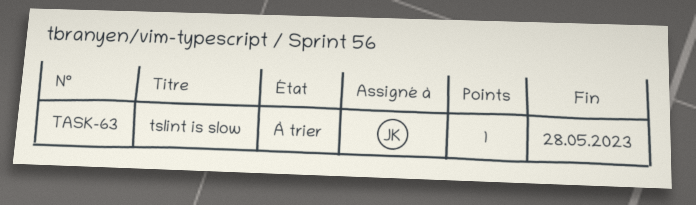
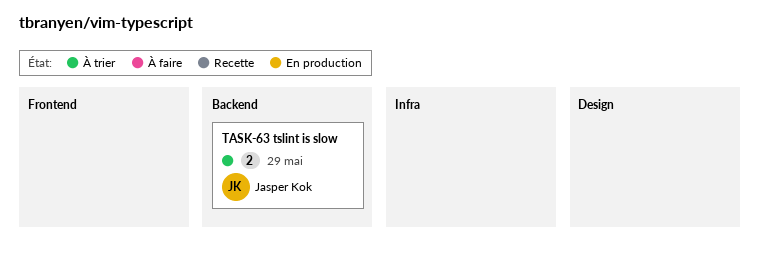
TASK-63, estimate: 1 -> 2
TASK-63, due: May 28 -> May 29

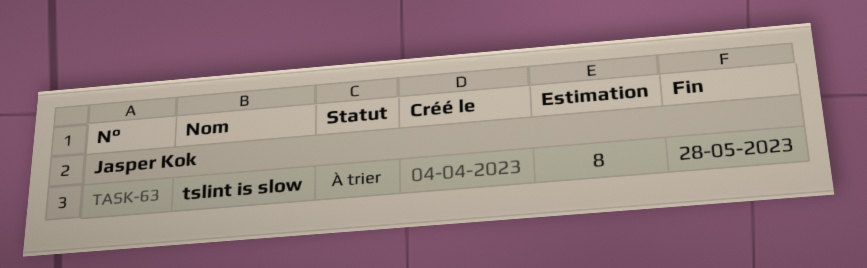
TASK-63, estimate: 2 -> 8
TASK-63, due: May 29 -> May 28

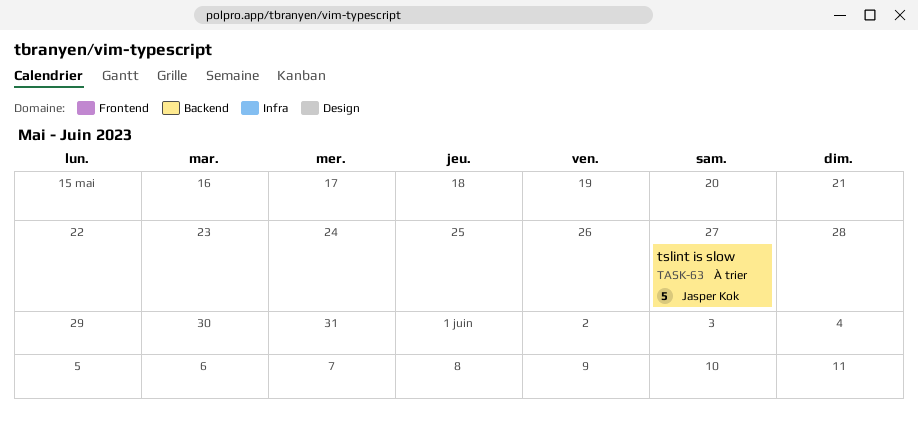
TASK-63, estimate: 8 -> 5
TASK-63, due: May 28 -> May 27

